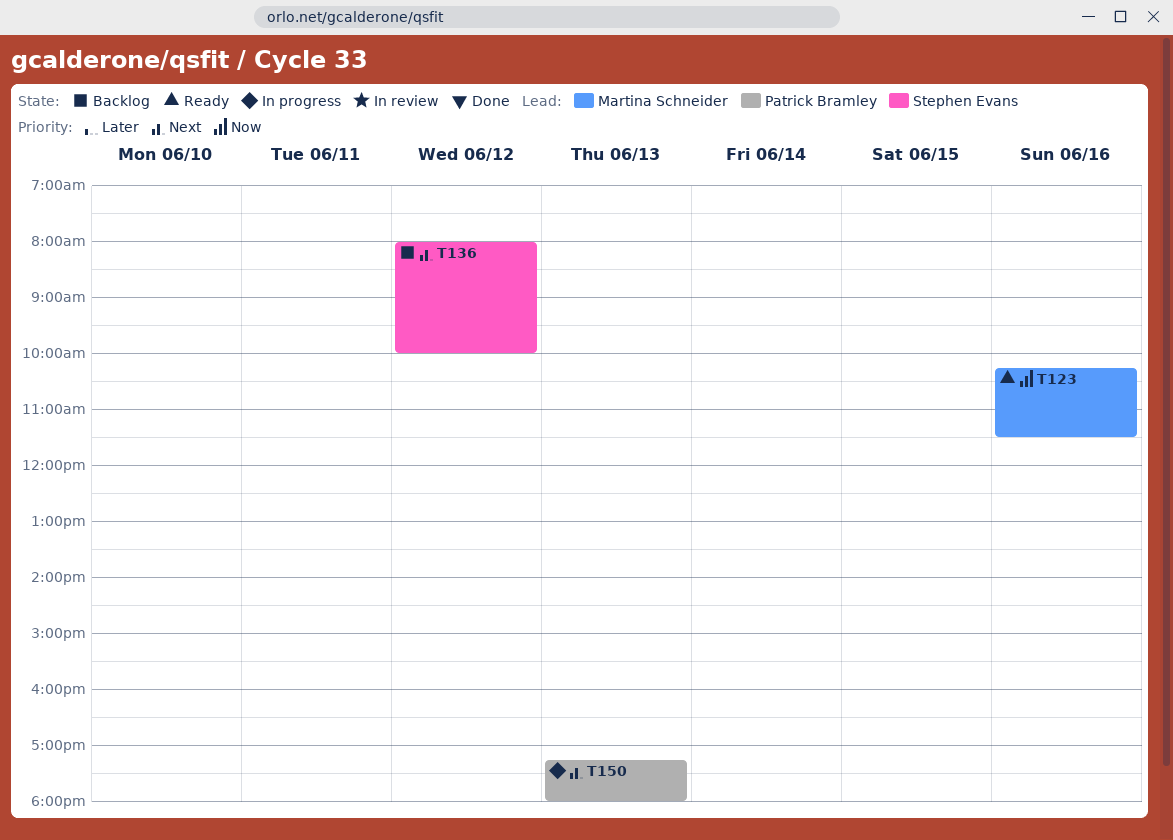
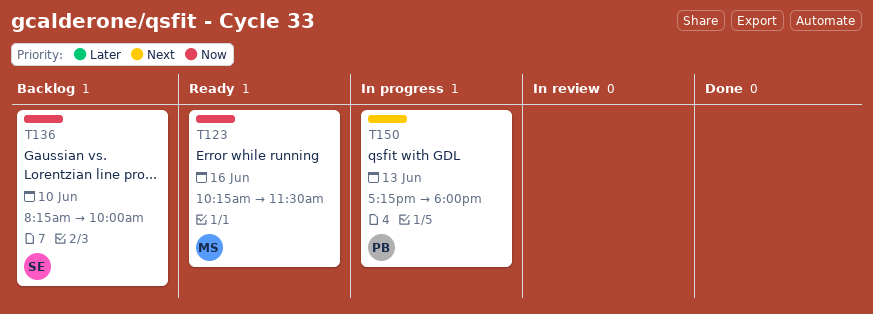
T136, priority: Next -> Now
T136, day: Jun 12 -> Jun 10
T136, begins: 08:00 -> 08:15

